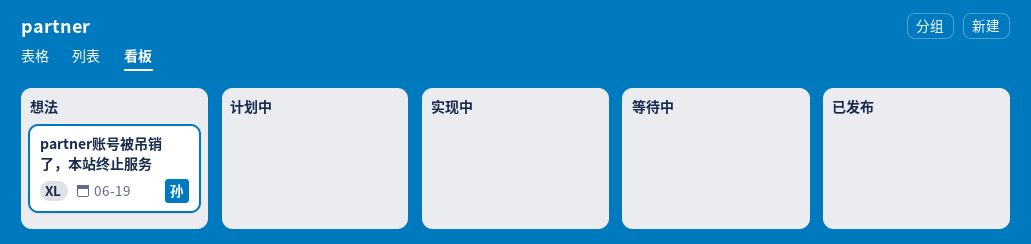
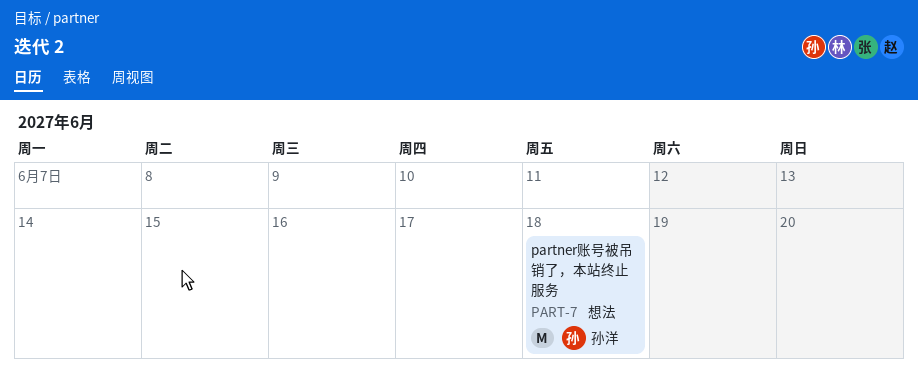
partner账号被吊销了，本站终止服务, estimate: XL -> M
partner账号被吊销了，本站终止服务, due: Jun 19 -> Jun 18

